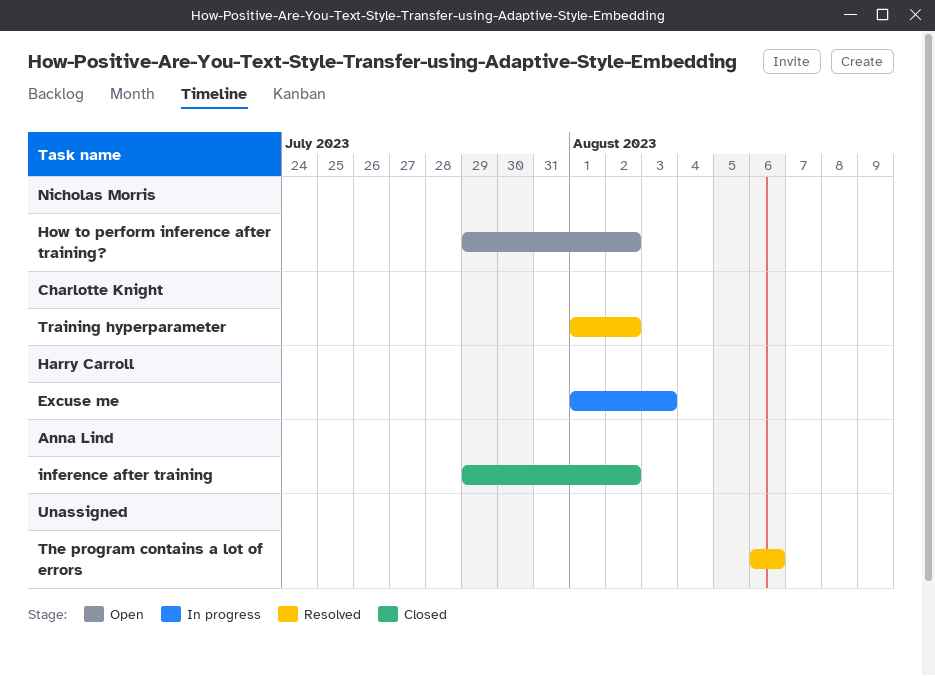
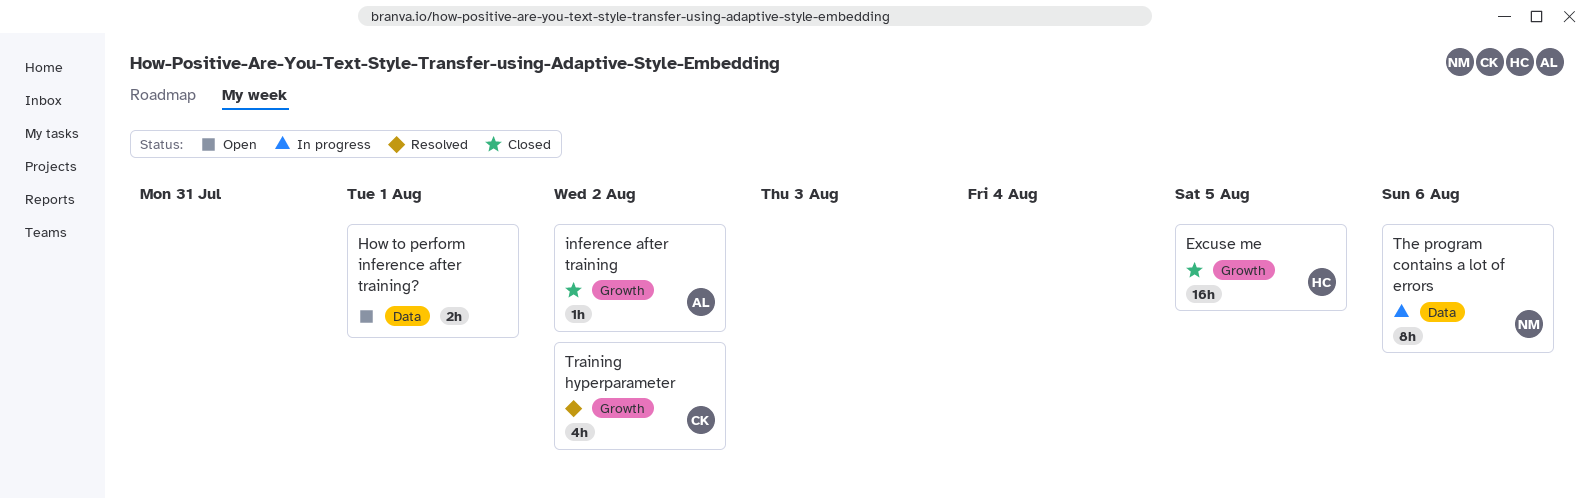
Excuse me, status: In progress -> Closed
Excuse me, due: Aug 3 -> Aug 5
How to perform inference after training?, owner: Nicholas Morris -> none
How to perform inference after training?, due: Aug 2 -> Aug 1
The program contains a lot of errors, status: Resolved -> In progress
The program contains a lot of errors, owner: none -> Nicholas Morris

